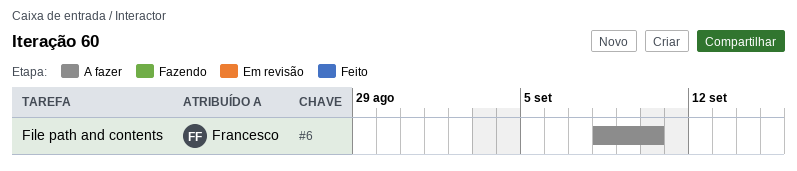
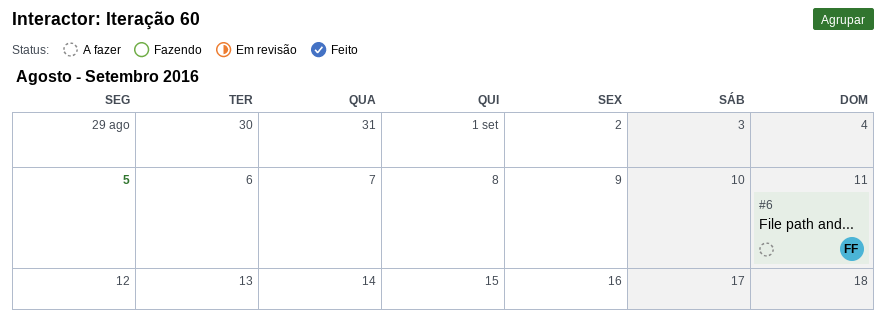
#6, due: Sep 10 -> Sep 11

